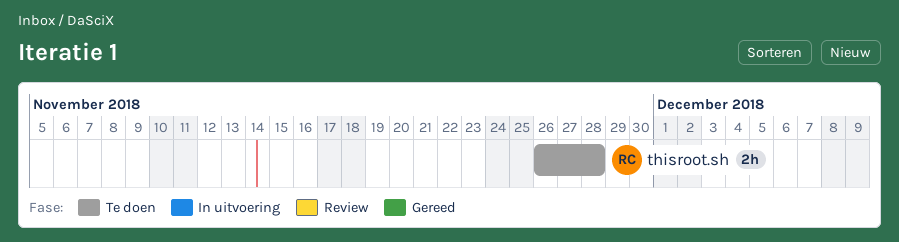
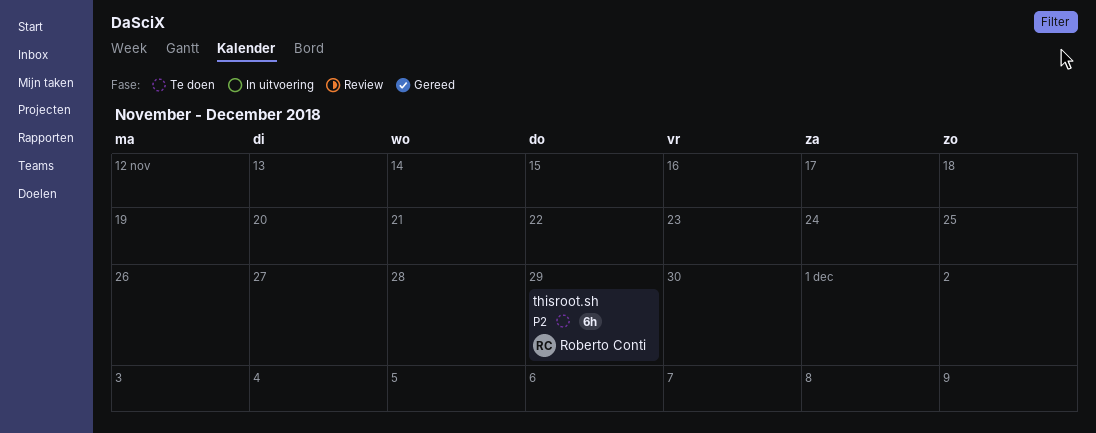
thisroot.sh, estimate: 2h -> 6h
thisroot.sh, due: Nov 28 -> Nov 29

